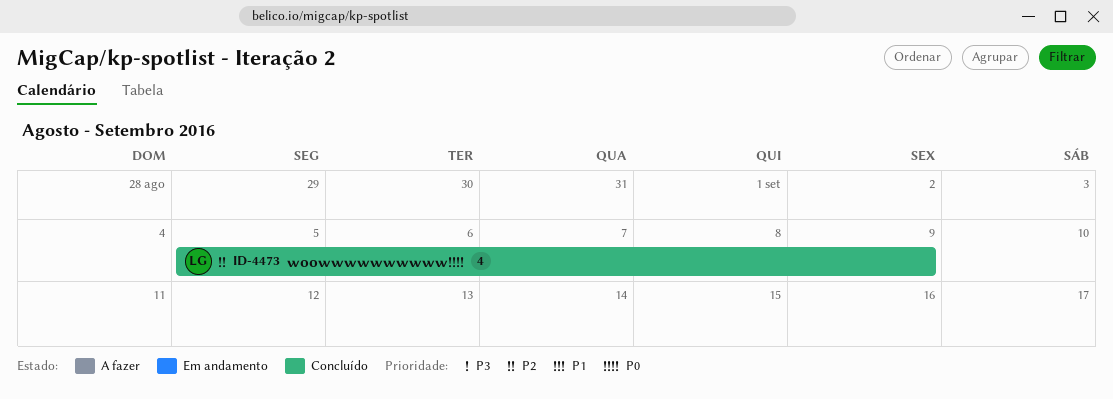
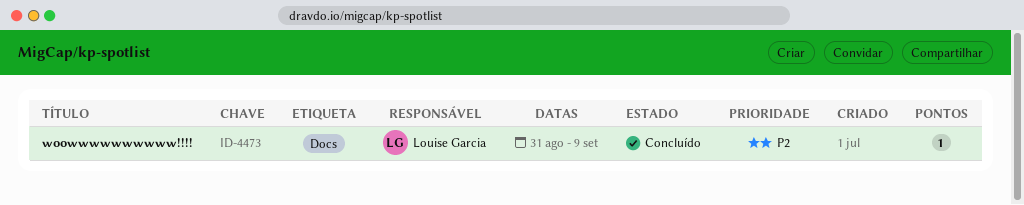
ID-4473, estimate: 4 -> 1
ID-4473, start: Sep 5 -> Aug 31

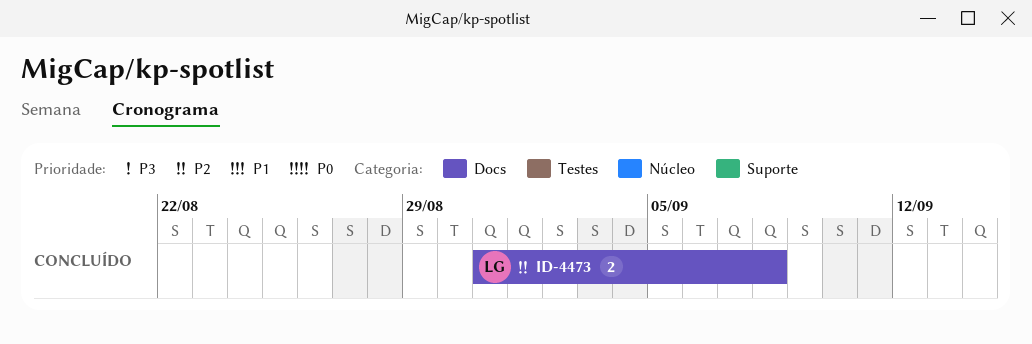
ID-4473, estimate: 1 -> 2
ID-4473, due: Sep 9 -> Sep 8

